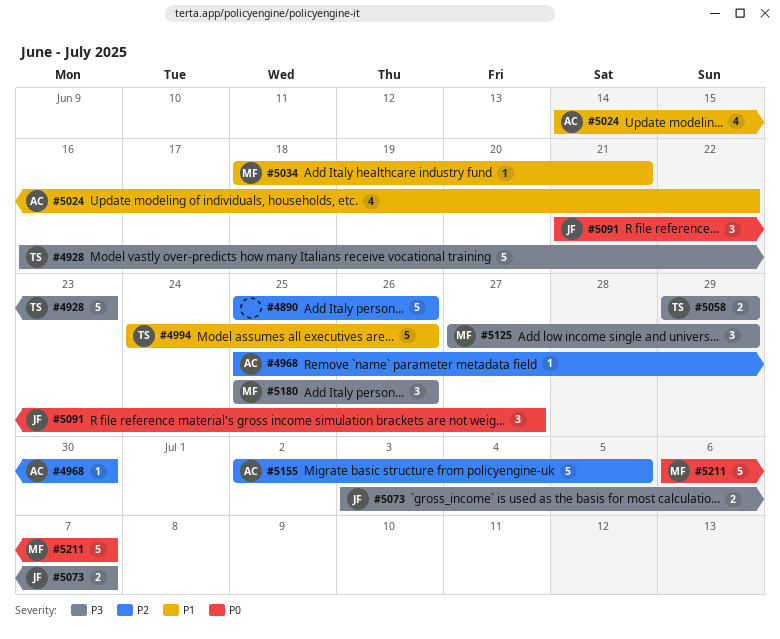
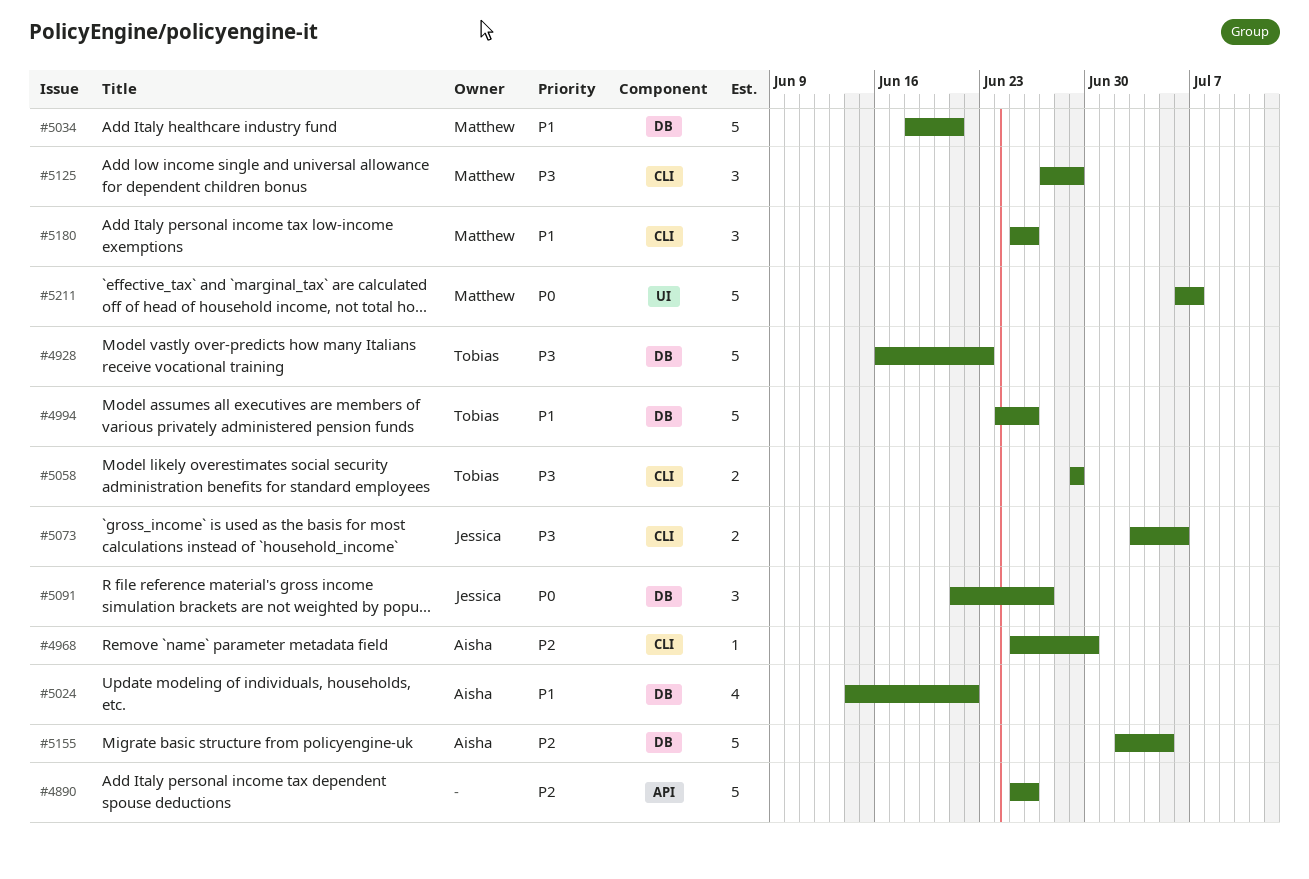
#5034, estimate: 1 -> 5
#5073, due: Jul 7 -> Jul 6
#5180, priority: P3 -> P1

